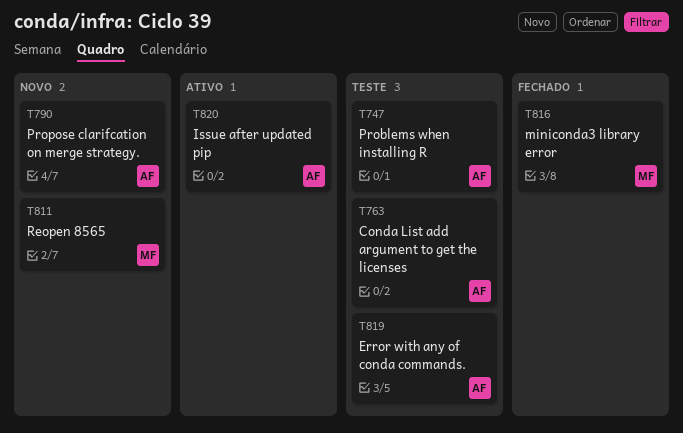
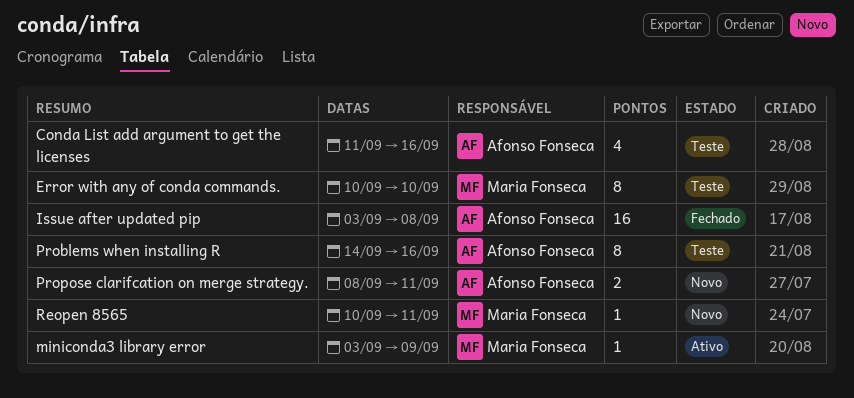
Error with any of conda commands., owner: Afonso Fonseca -> Maria Fonseca
Issue after updated pip, status: Ativo -> Fechado
miniconda3 library error, status: Fechado -> Ativo

